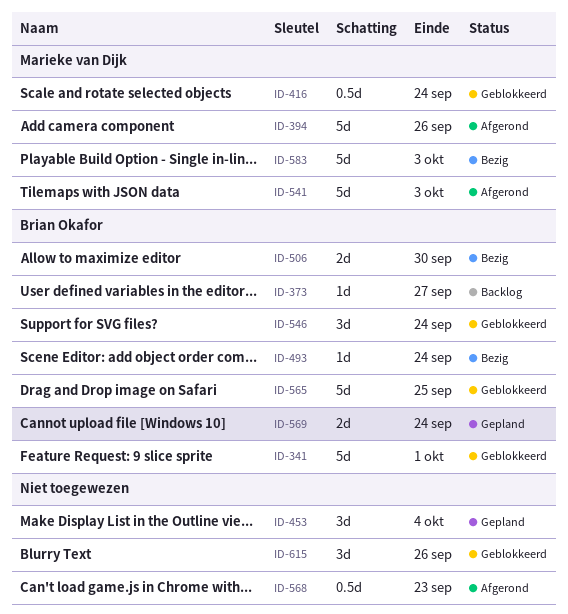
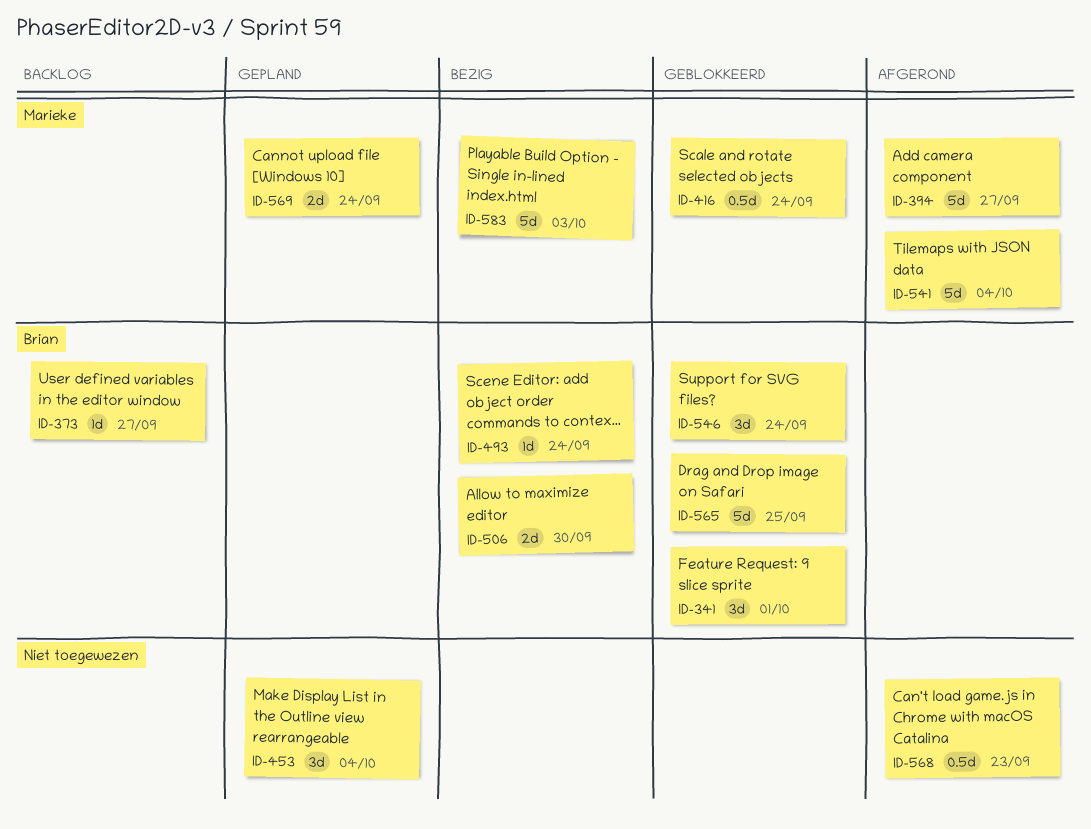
ID-341, estimate: 5d -> 3d
ID-394, due: Sep 26 -> Sep 27
ID-541, due: Oct 3 -> Oct 4
ID-569, owner: Brian Okafor -> Marieke van Dijk
ID-615: present -> none

